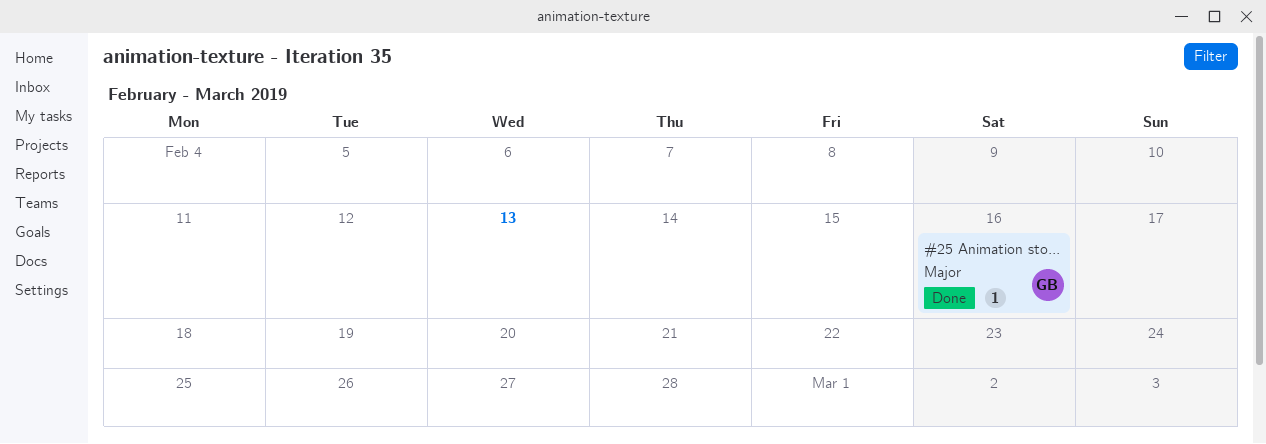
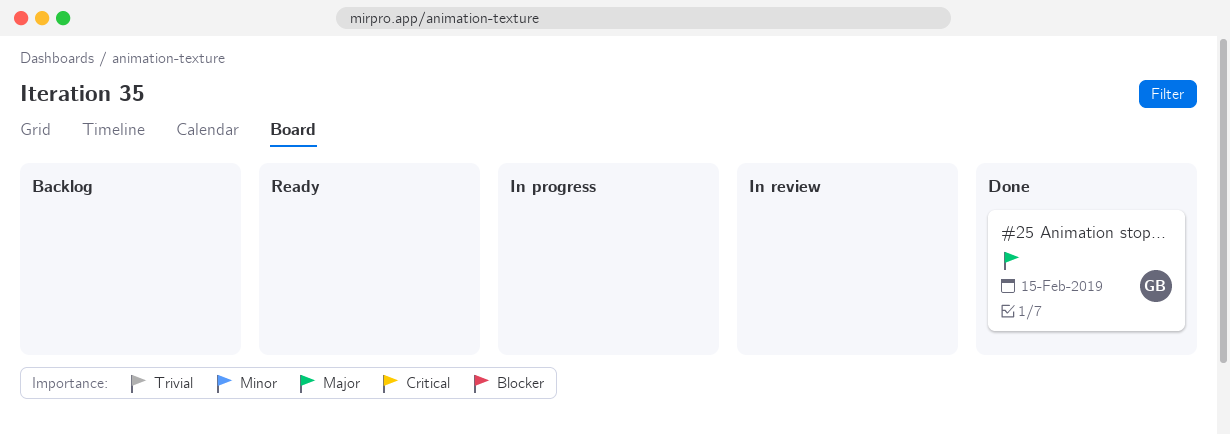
#25, due: Feb 16 -> Feb 15

